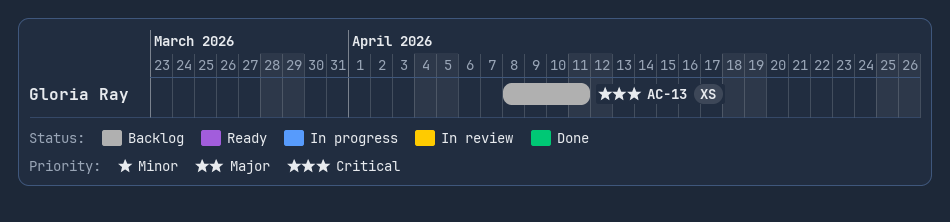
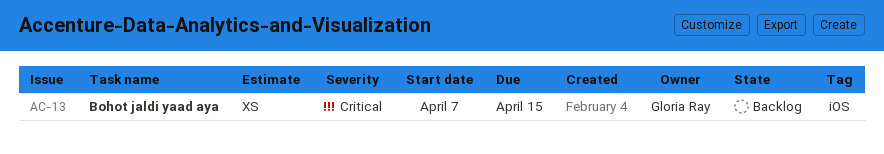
AC-13, start: Apr 8 -> Apr 7
AC-13, due: Apr 11 -> Apr 15

